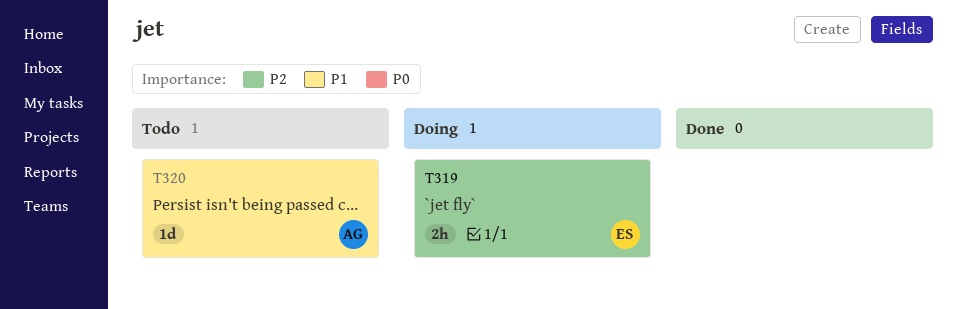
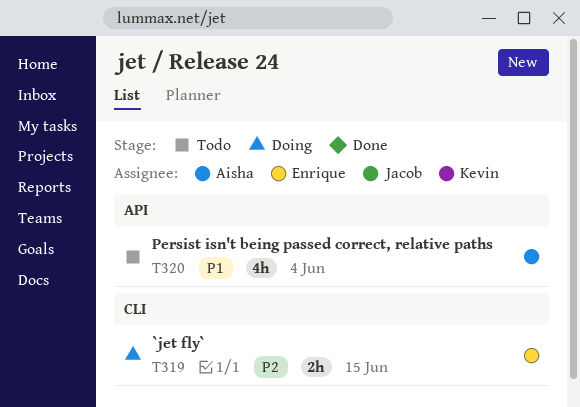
T320, estimate: 1d -> 4h

